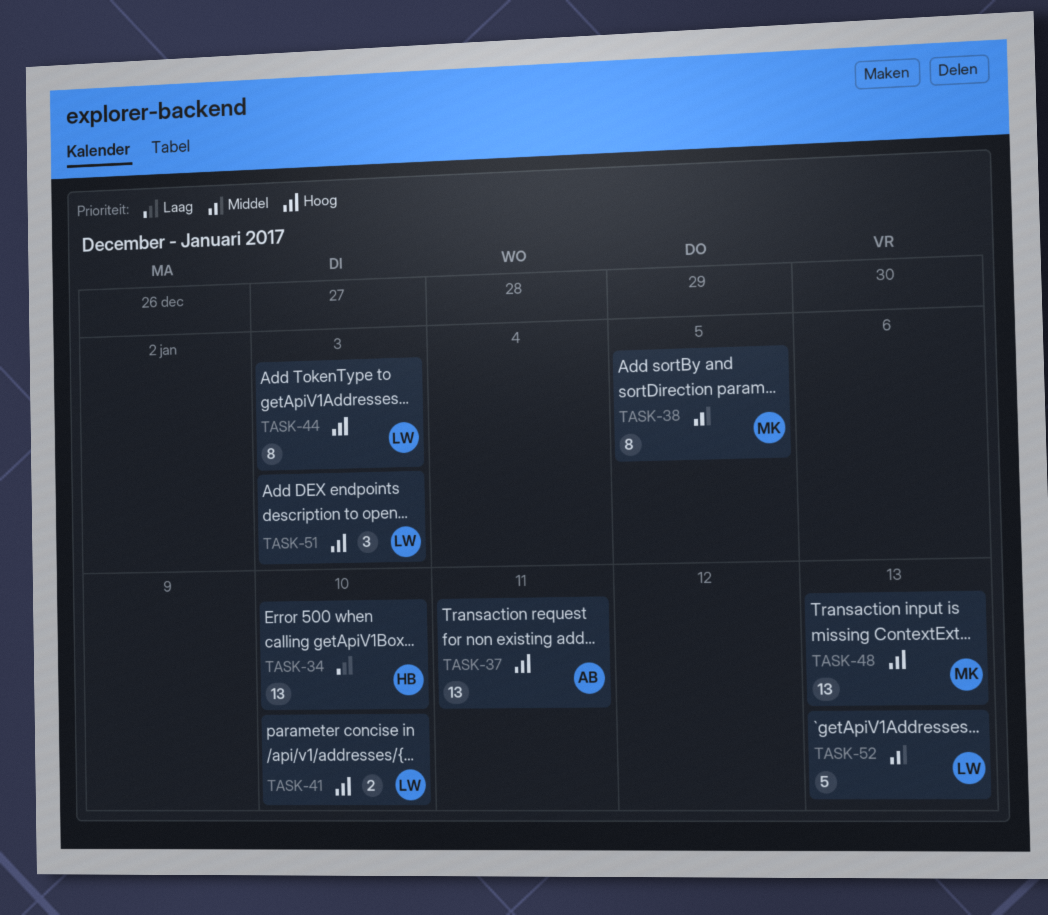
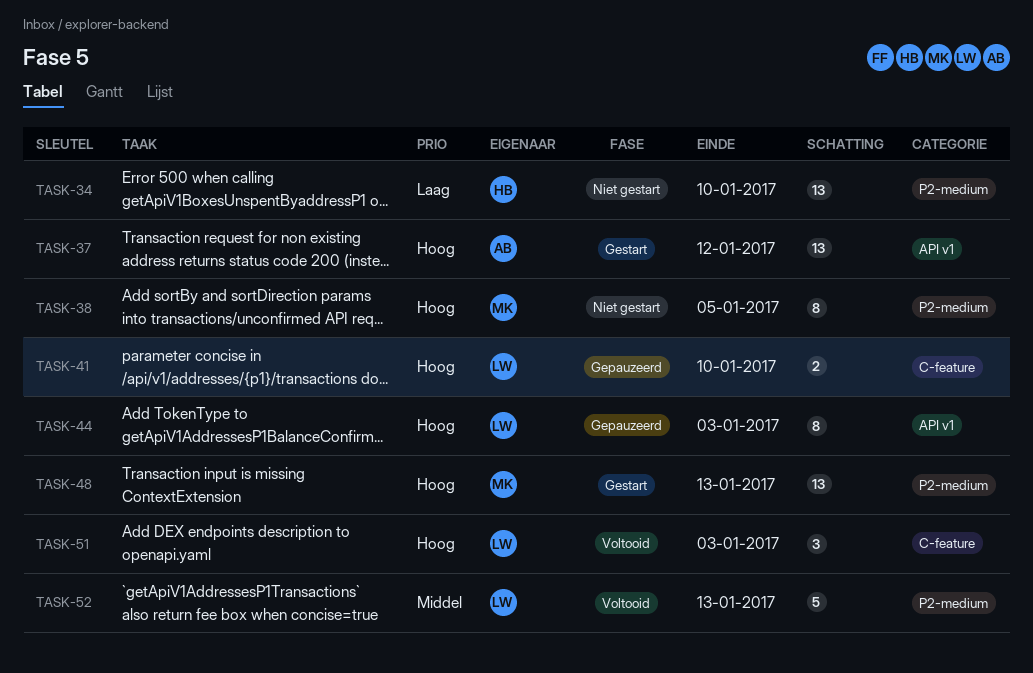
TASK-37, due: Jan 11 -> Jan 12
TASK-38, priority: Middel -> Hoog

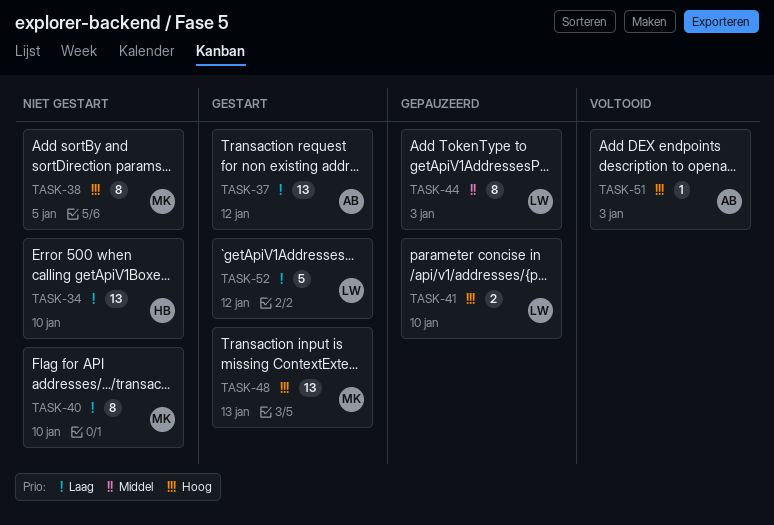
TASK-37, priority: Hoog -> Laag
TASK-40: none -> present
TASK-44, priority: Hoog -> Middel
TASK-51, owner: LW -> AB
TASK-51, estimate: 3 -> 1
TASK-52, status: Voltooid -> Gestart
TASK-52, priority: Middel -> Laag
TASK-52, due: Jan 13 -> Jan 12

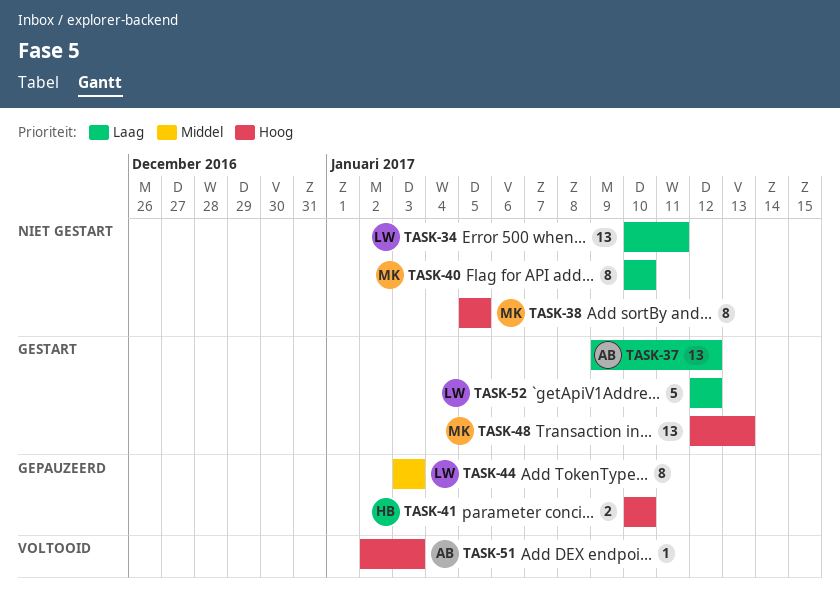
TASK-34, owner: HB -> LW
TASK-34, due: Jan 10 -> Jan 11
TASK-41, owner: LW -> HB

